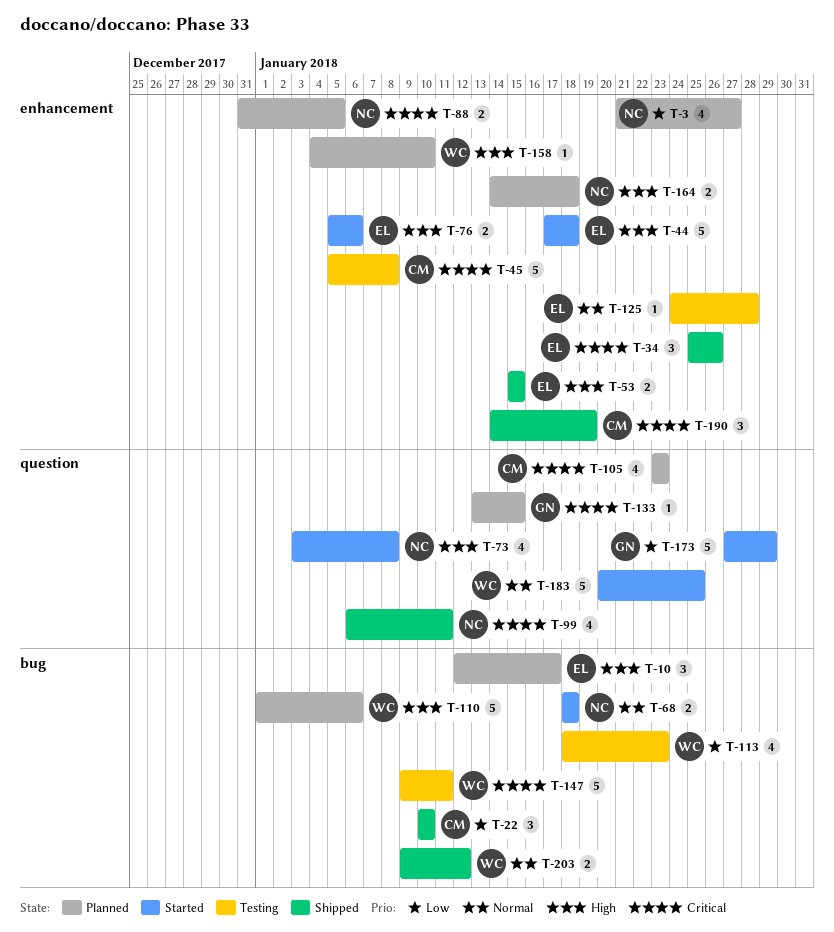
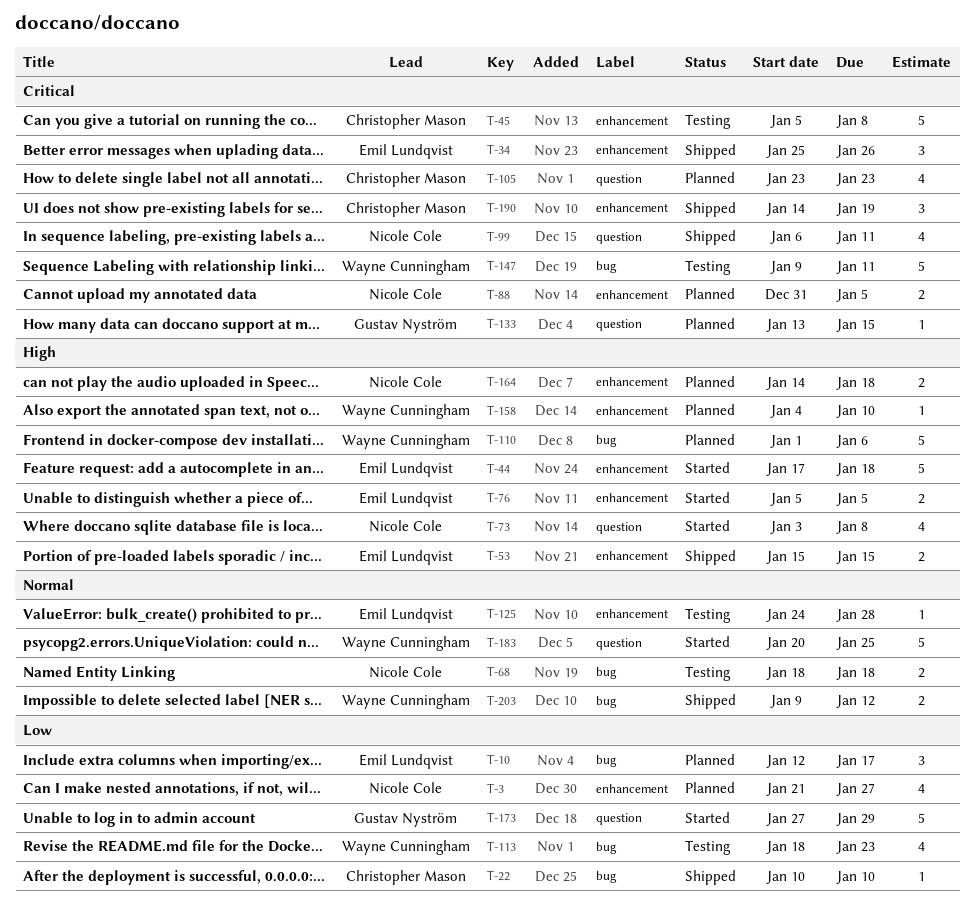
T-10, priority: High -> Low
T-22, estimate: 3 -> 1
T-68, status: Started -> Testing
T-76, due: Jan 6 -> Jan 5

